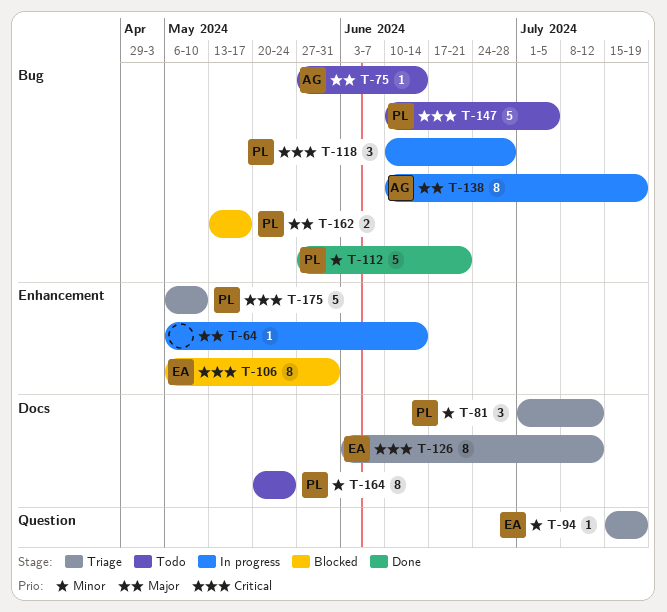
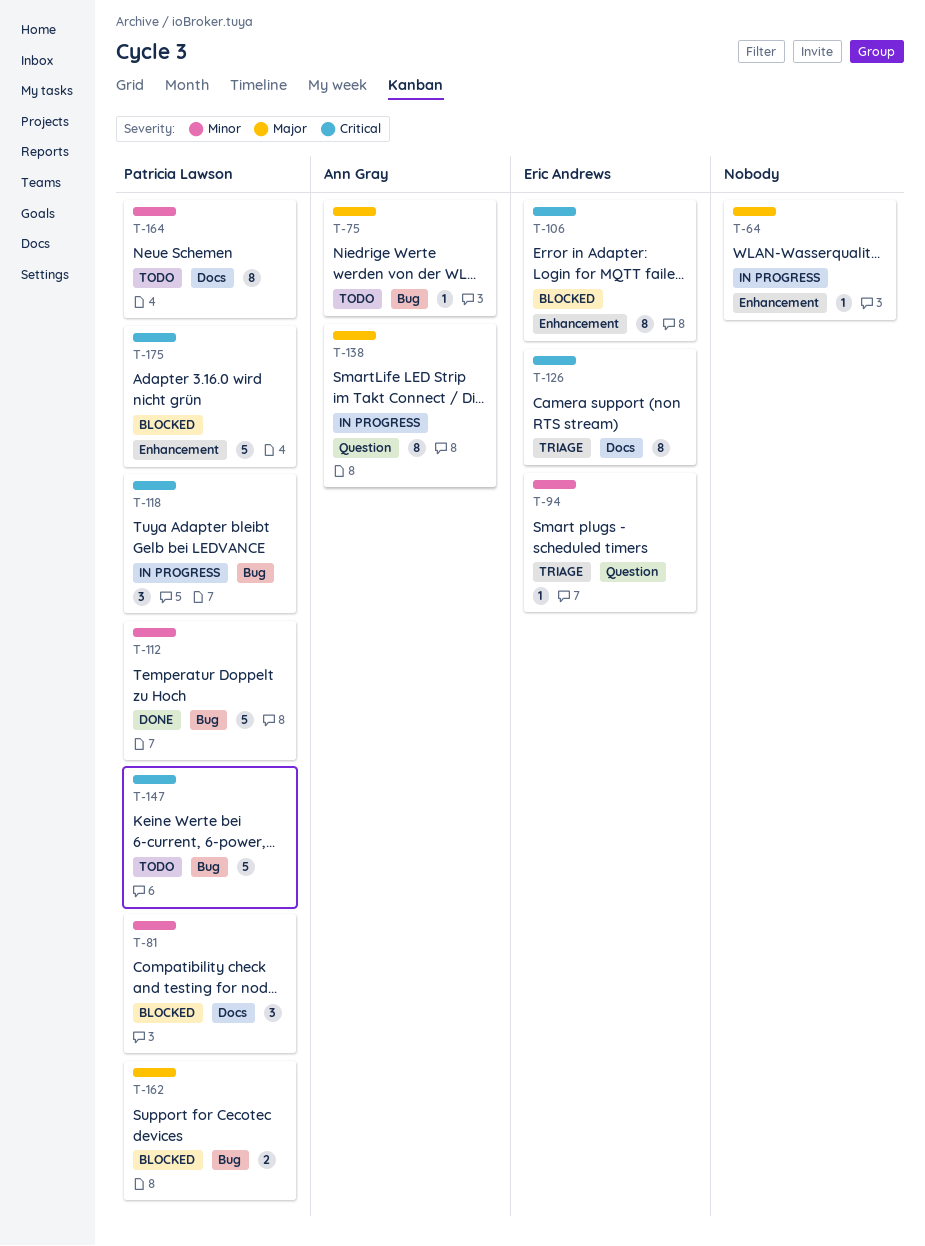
T-81, status: Triage -> Blocked
T-138, label: Bug -> Question
T-175, status: Triage -> Blocked

